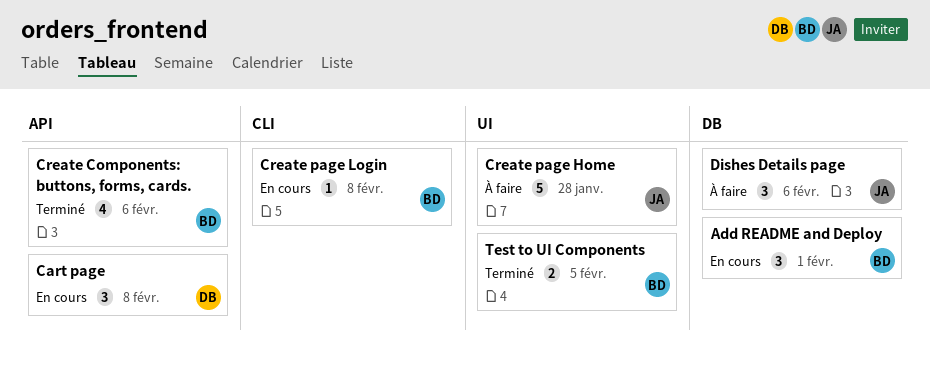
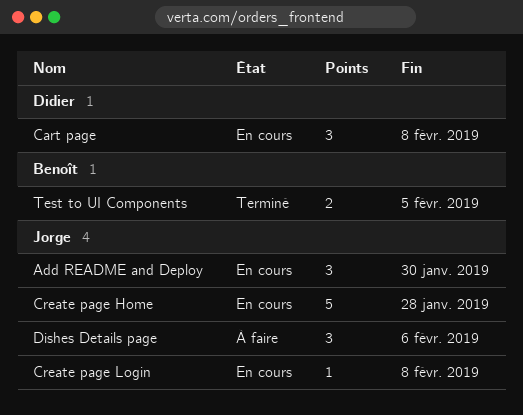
Add README and Deploy, owner: Benoît -> Jorge
Add README and Deploy, due: Feb 1 -> Jan 30
Create Components: buttons, forms, cards.: present -> none
Create page Home, status: À faire -> En cours
Create page Login, owner: Benoît -> Jorge

